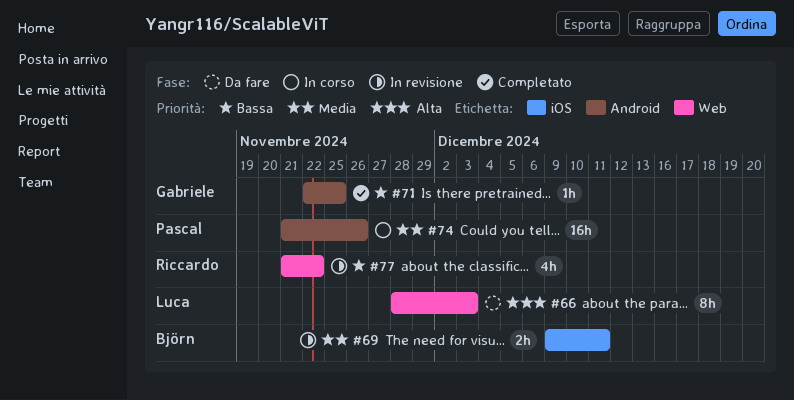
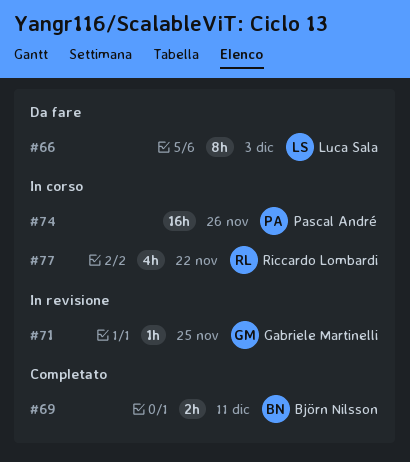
#69, status: In revisione -> Completato
#71, status: Completato -> In revisione
#77, status: In revisione -> In corso

